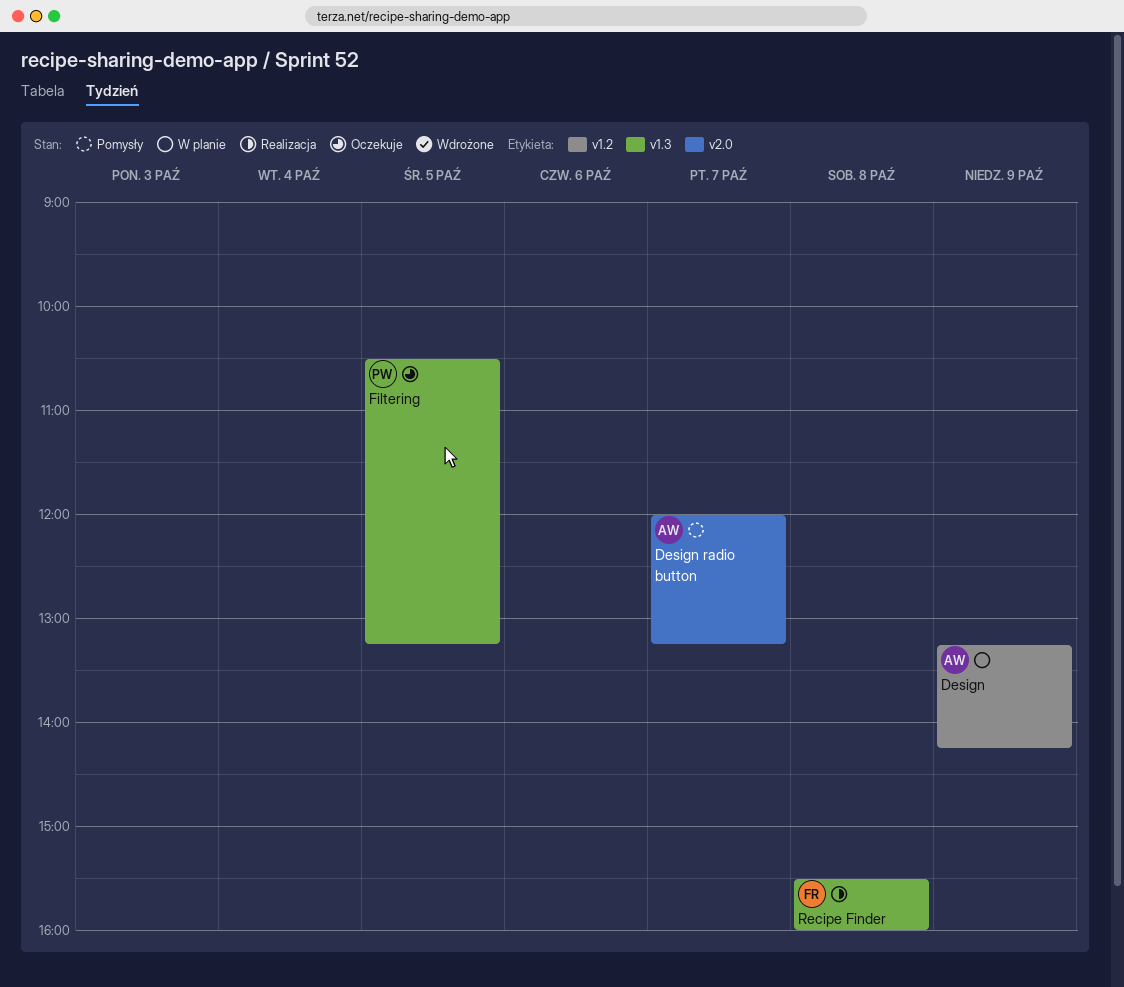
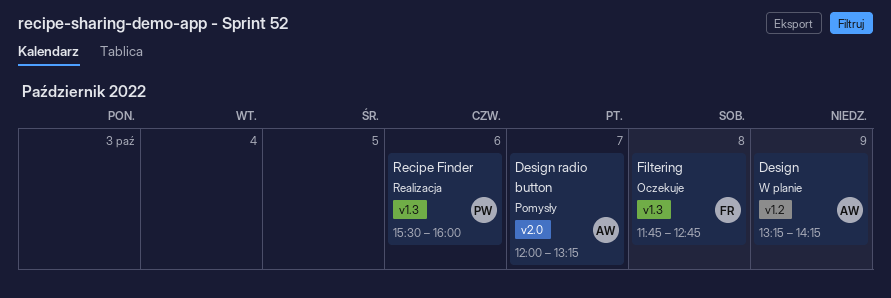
Filtering, owner: PW -> FR
Filtering, day: Oct 5 -> Oct 8
Filtering, begins: 10:30 -> 11:45
Filtering, ends: 13:15 -> 12:45
Recipe Finder, owner: FR -> PW
Recipe Finder, day: Oct 8 -> Oct 6

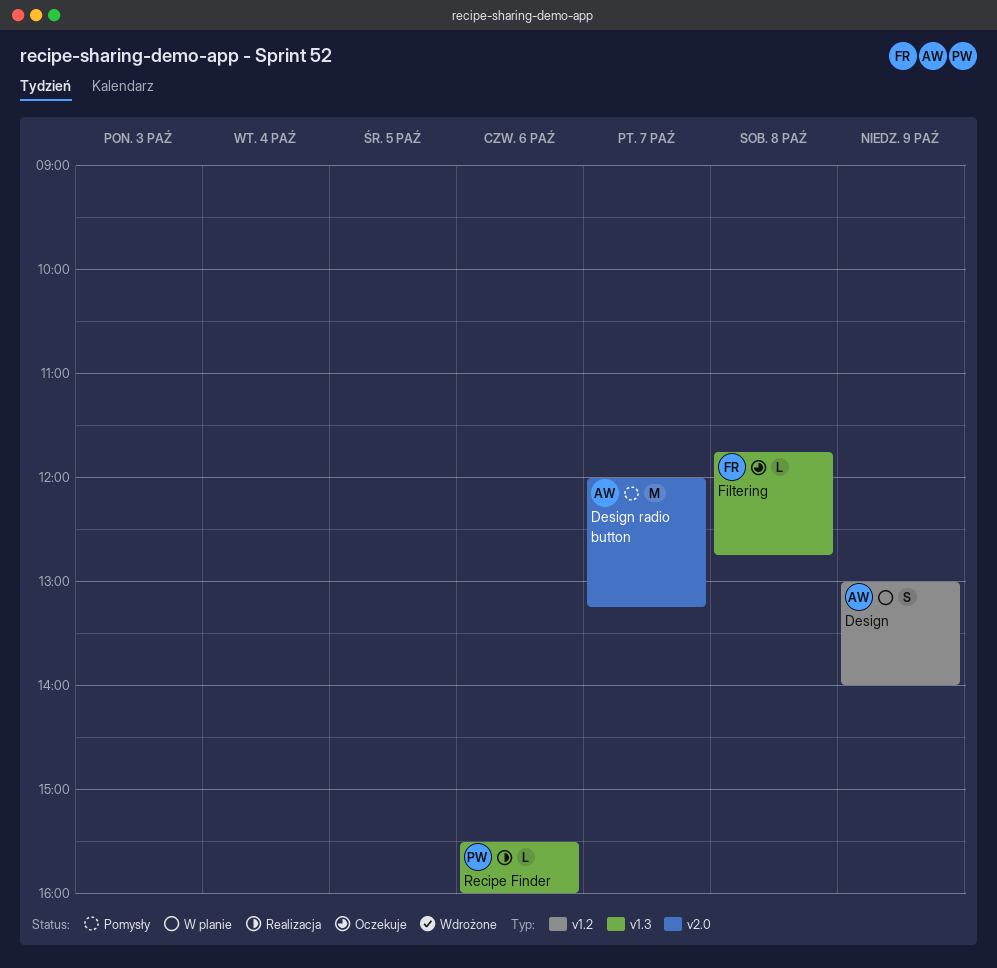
Design, begins: 13:15 -> 13:00
Design, ends: 14:15 -> 14:00

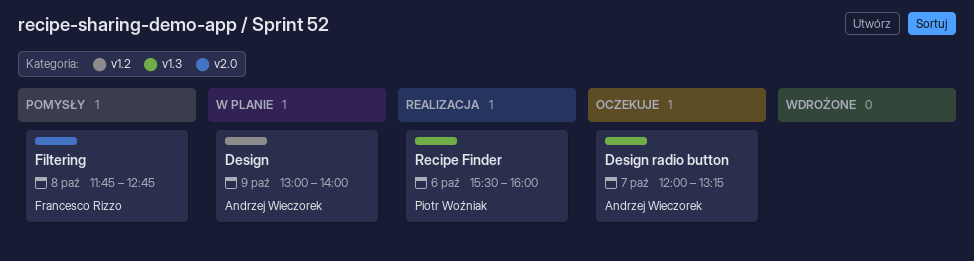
Design radio button, status: Pomysły -> Oczekuje
Design radio button, label: v2.0 -> v1.3
Filtering, status: Oczekuje -> Pomysły
Filtering, label: v1.3 -> v2.0

